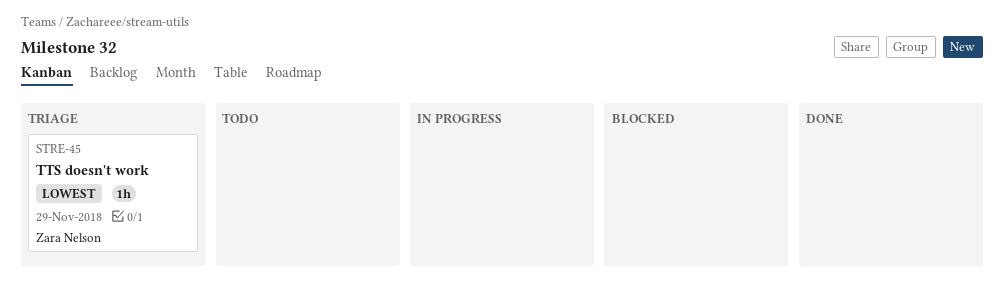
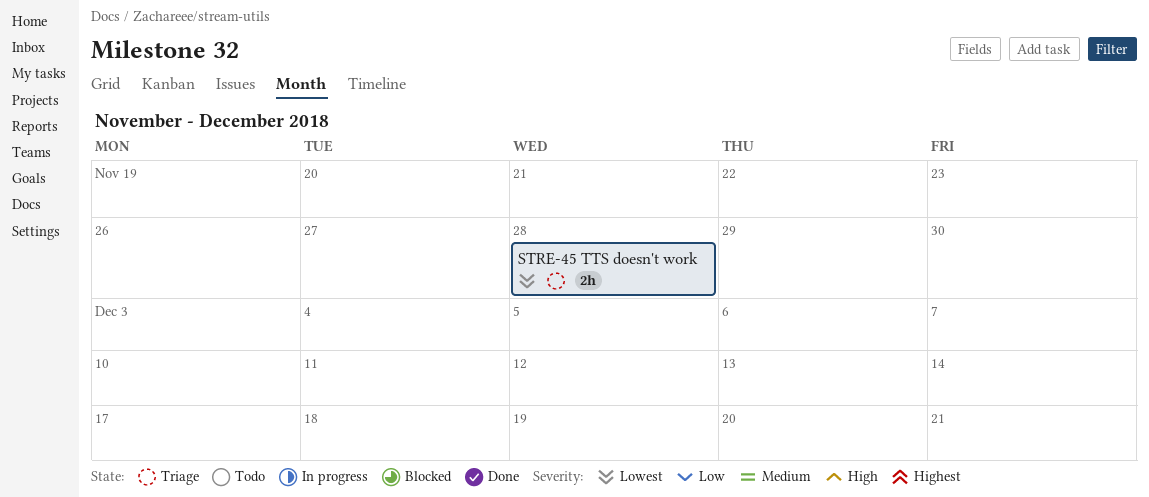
STRE-45, estimate: 1h -> 2h
STRE-45, due: Nov 29 -> Nov 28

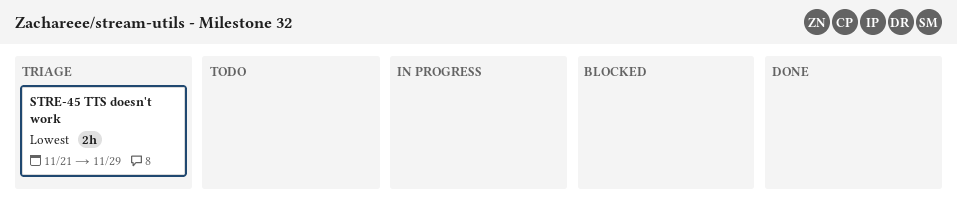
STRE-45, due: Nov 28 -> Nov 29

